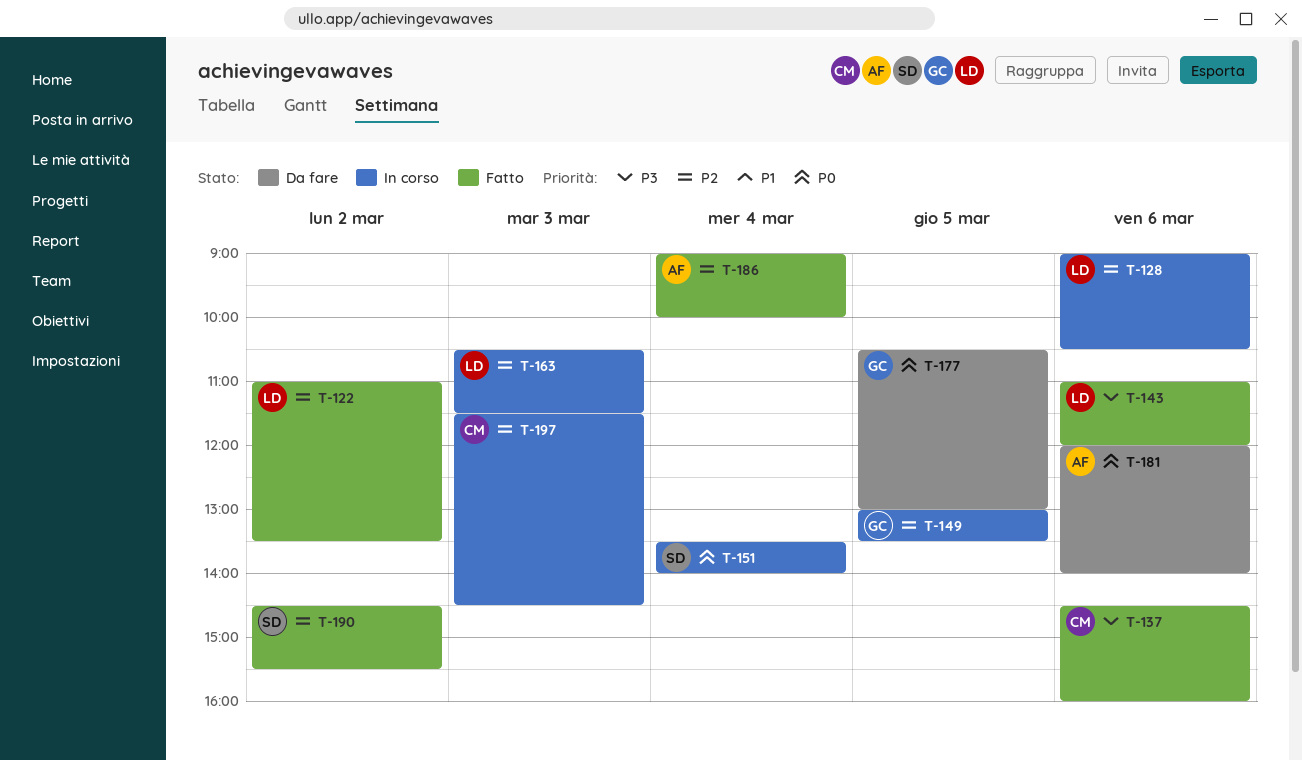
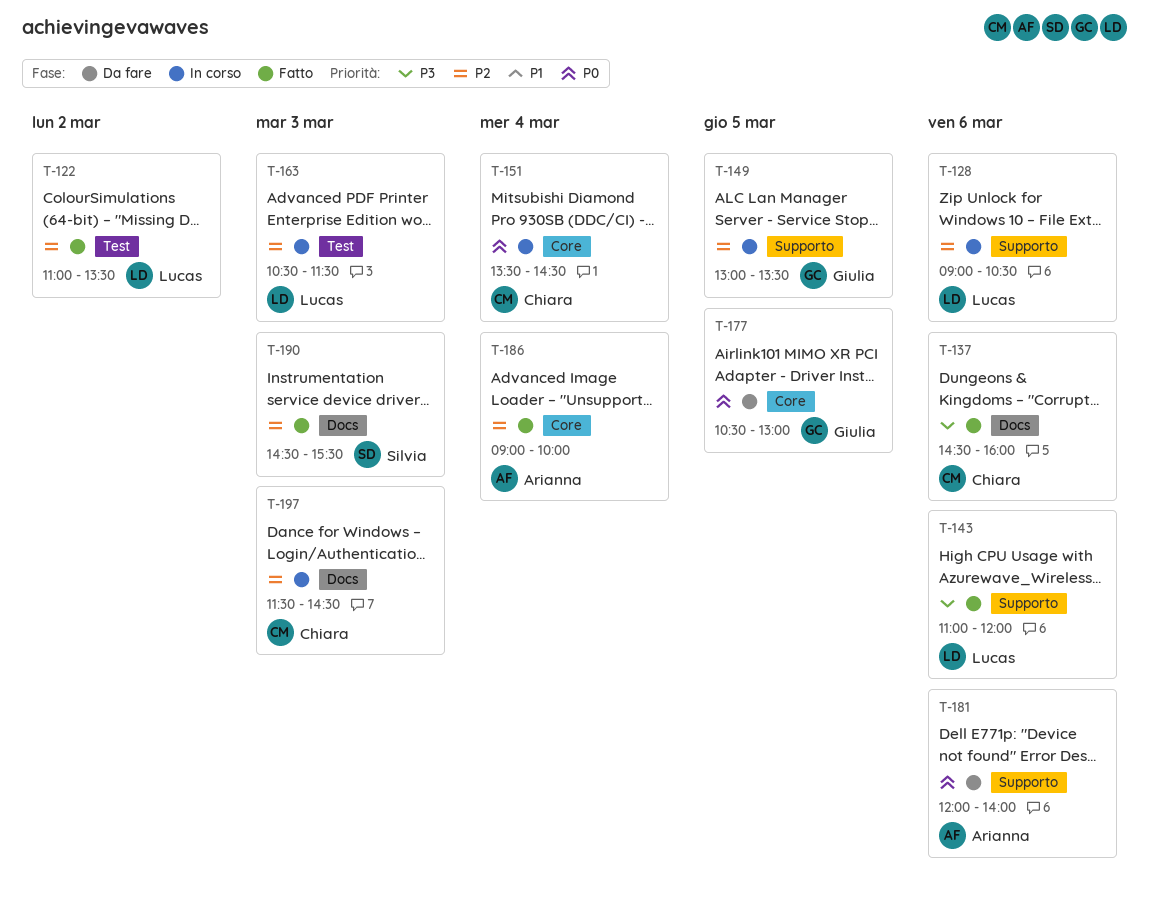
T-151, owner: Silvia -> Chiara
T-151, ends: 14:00 -> 14:30
T-190, day: Mar 2 -> Mar 3

